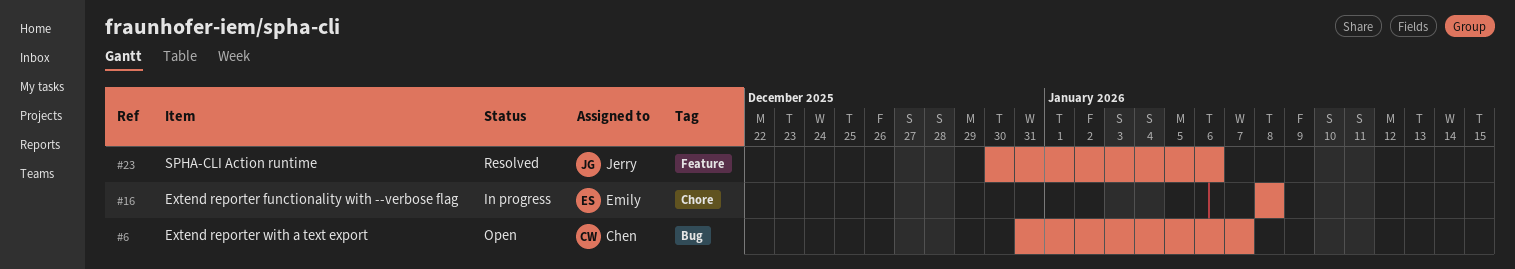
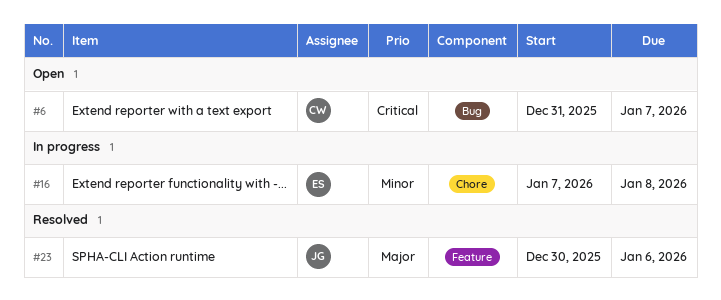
#16, start: Jan 8 -> Jan 7

